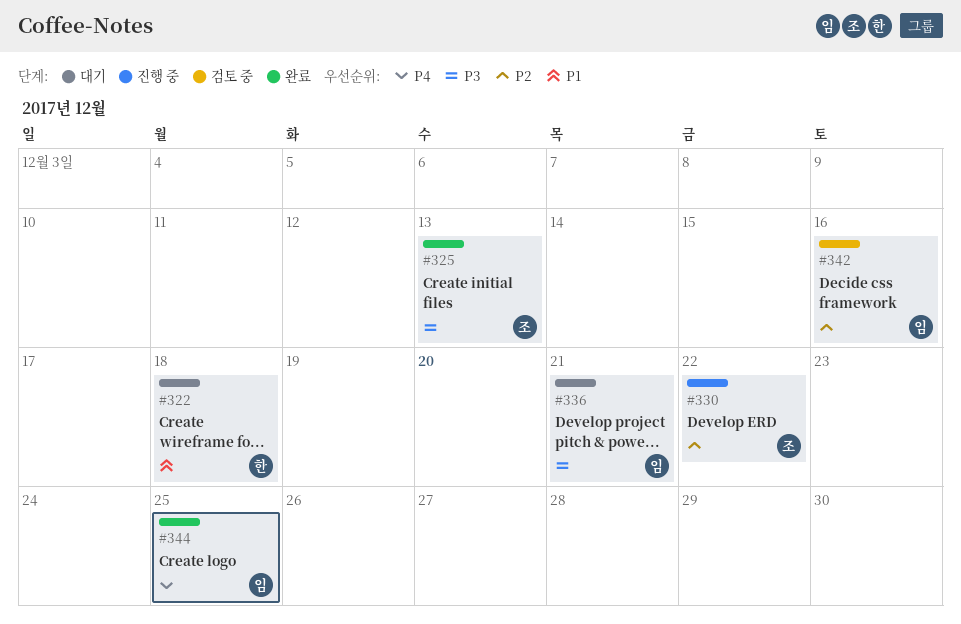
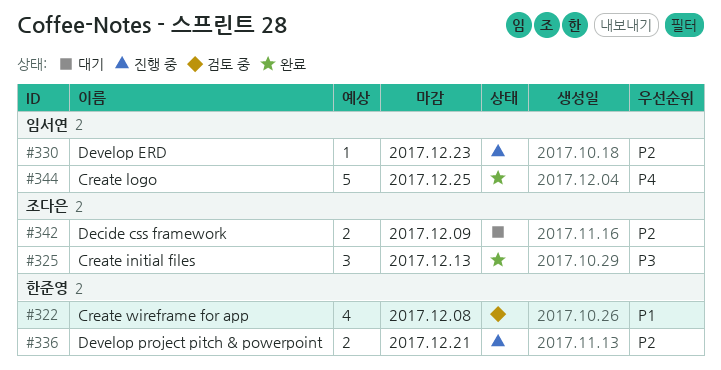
#322, status: 대기 -> 검토 중
#322, due: Dec 18 -> Dec 8
#330, owner: 조다은 -> 임서연
#330, due: Dec 22 -> Dec 23
#336, status: 대기 -> 진행 중
#336, owner: 임서연 -> 한준영
#336, priority: P3 -> P2
#342, status: 검토 중 -> 대기
#342, owner: 임서연 -> 조다은
#342, due: Dec 16 -> Dec 9

